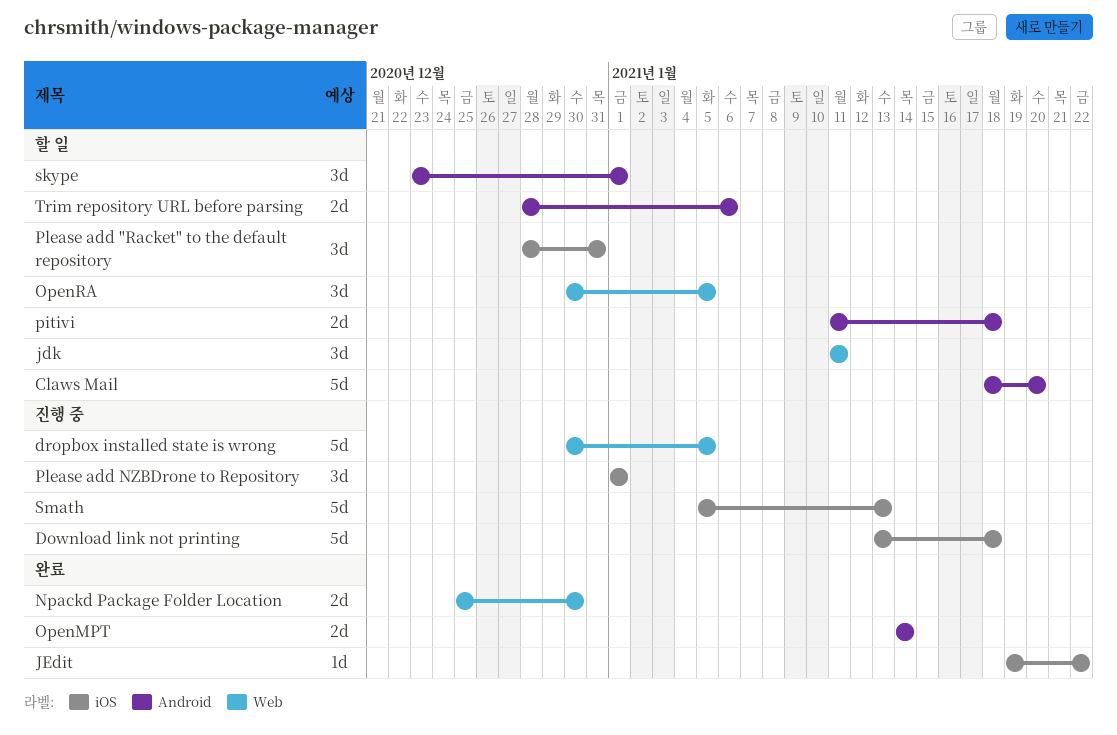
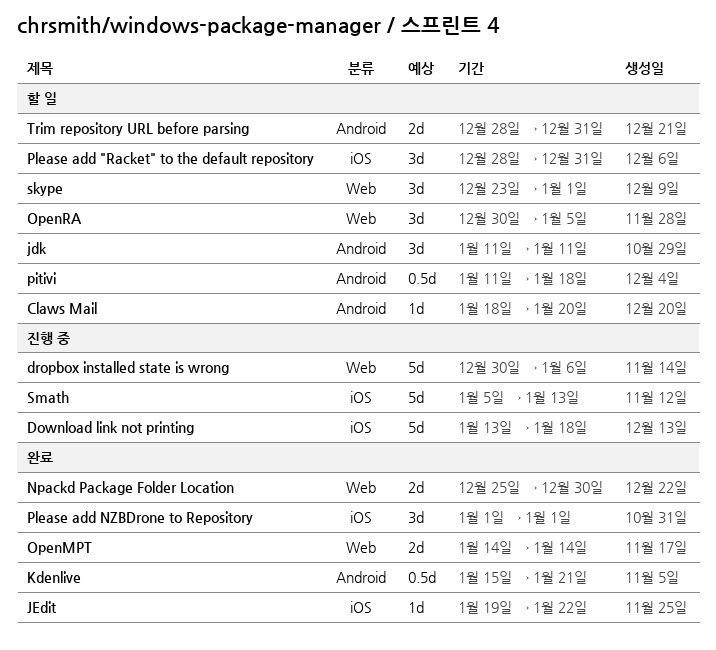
Claws Mail, estimate: 5d -> 1d
dropbox installed state is wrong, due: Jan 5 -> Jan 6
jdk, label: Web -> Android
Kdenlive: none -> present
OpenMPT, label: Android -> Web
pitivi, estimate: 2d -> 0.5d
Please add NZBDrone to Repository, status: 진행 중 -> 완료
skype, label: Android -> Web
Trim repository URL before parsing, due: Jan 6 -> Dec 31

